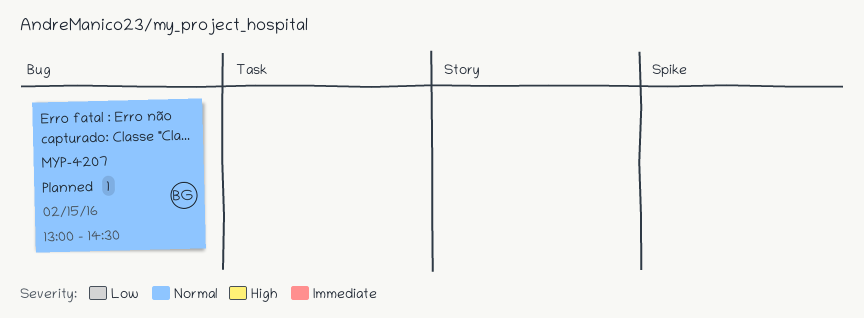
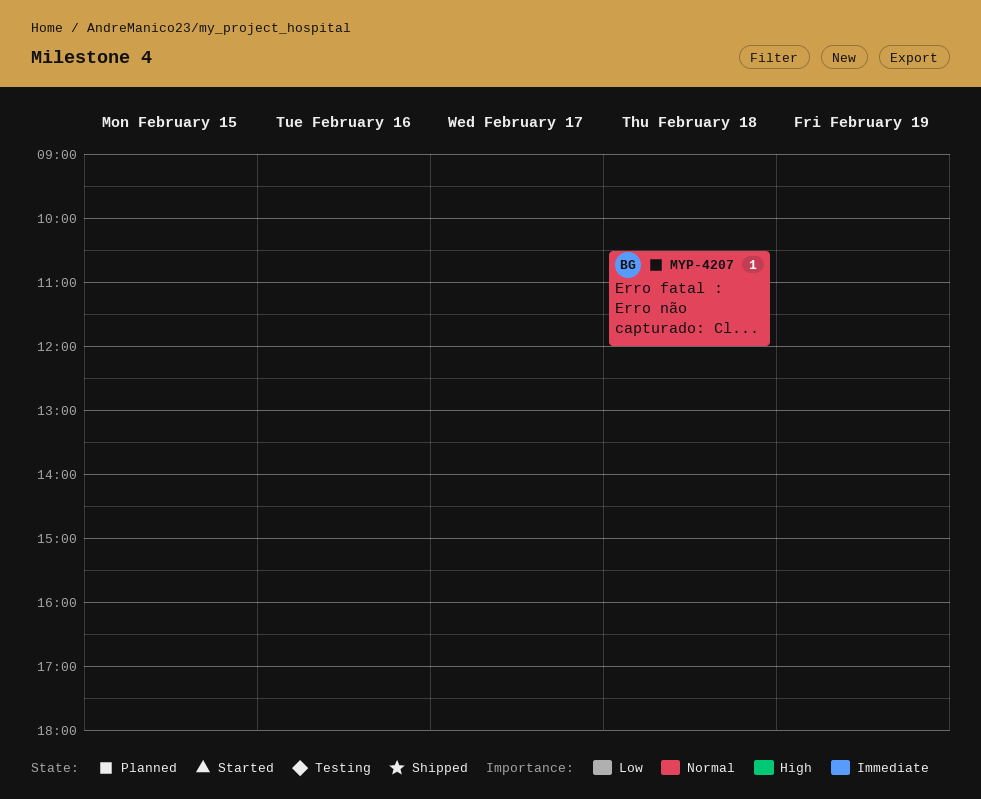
MYP-4207, day: Feb 15 -> Feb 18
MYP-4207, begins: 13:00 -> 10:30
MYP-4207, ends: 14:30 -> 12:00

